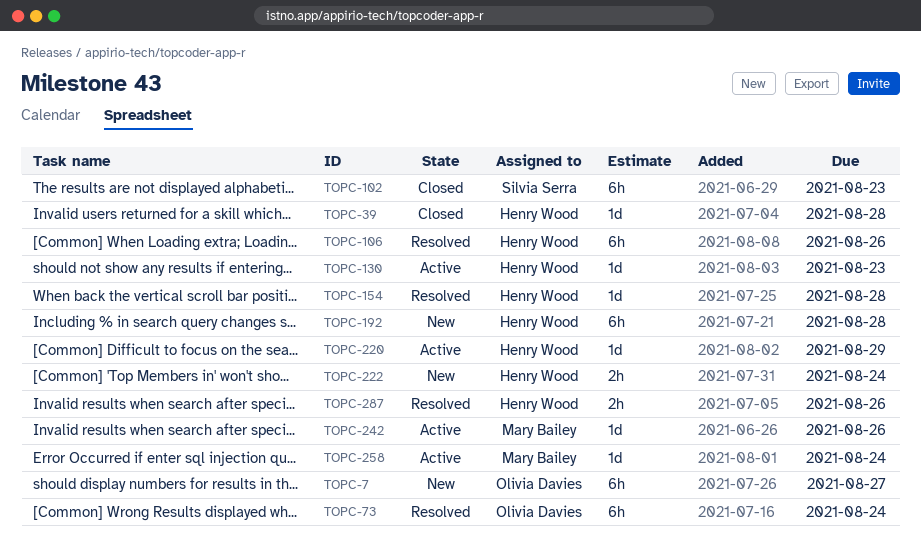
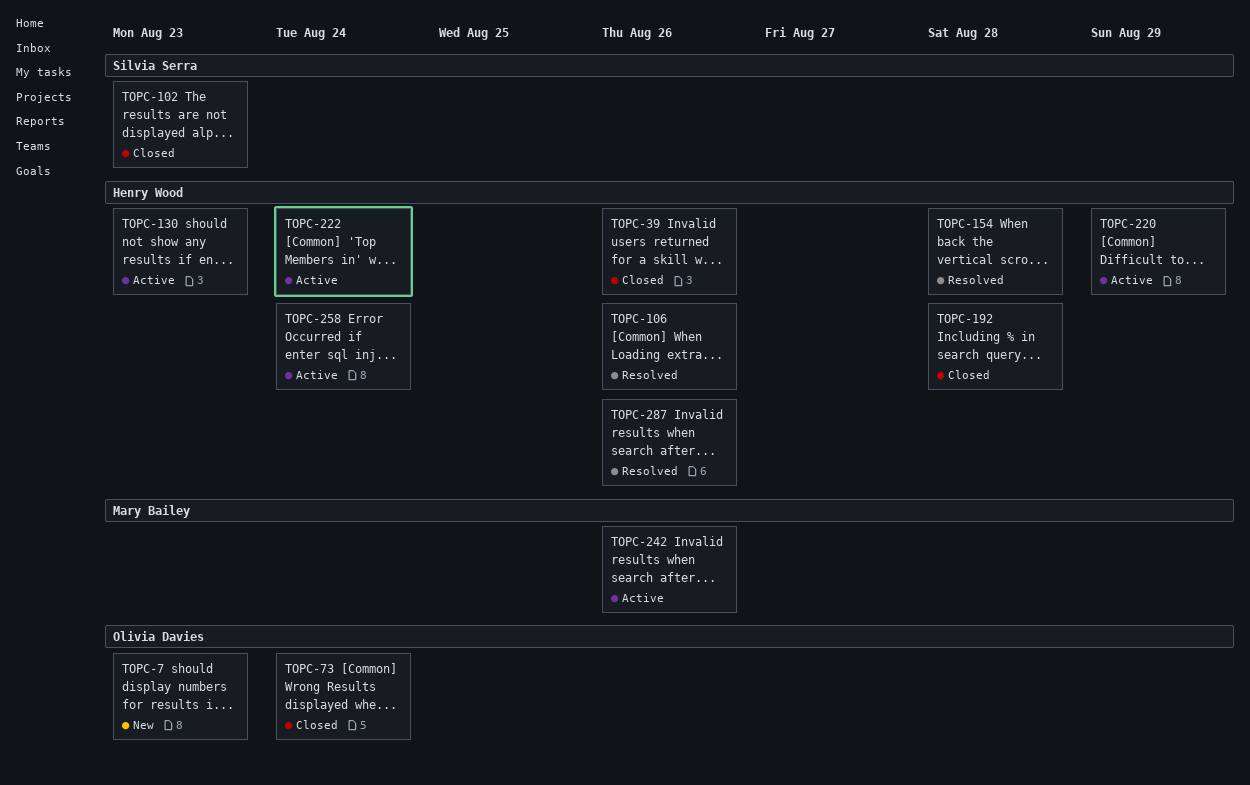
TOPC-7, due: Aug 27 -> Aug 23
TOPC-39, due: Aug 28 -> Aug 26
TOPC-73, status: Resolved -> Closed
TOPC-192, status: New -> Closed
TOPC-222, status: New -> Active
TOPC-258, owner: Mary Bailey -> Henry Wood

